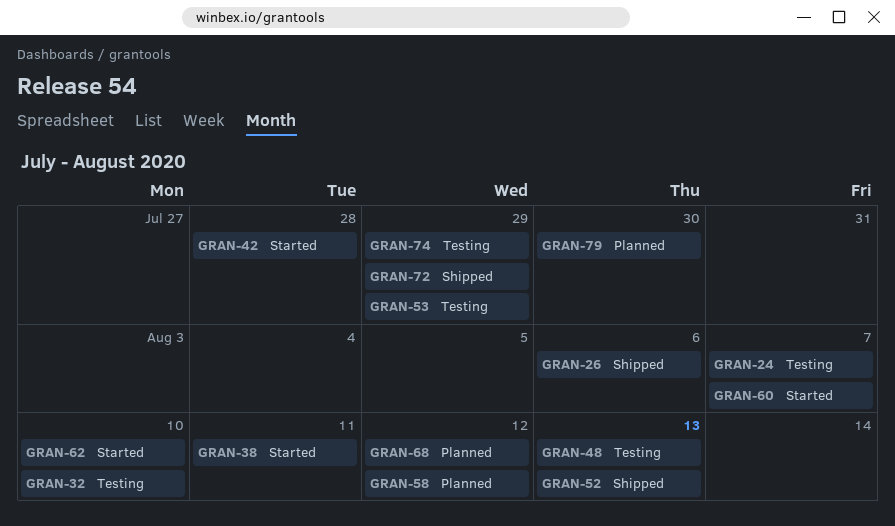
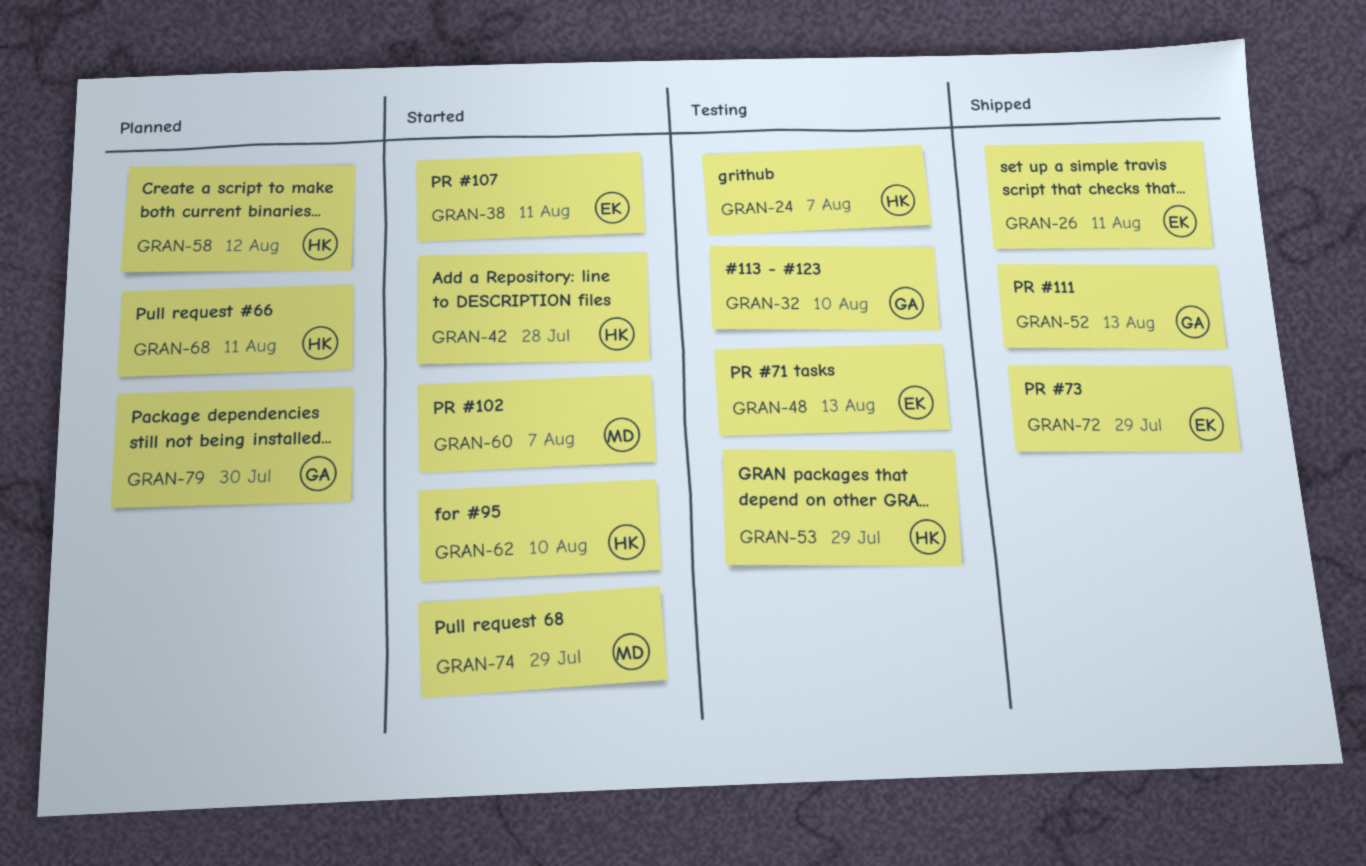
GRAN-26, due: Aug 6 -> Aug 11
GRAN-68, due: Aug 12 -> Aug 11
GRAN-74, status: Testing -> Started

